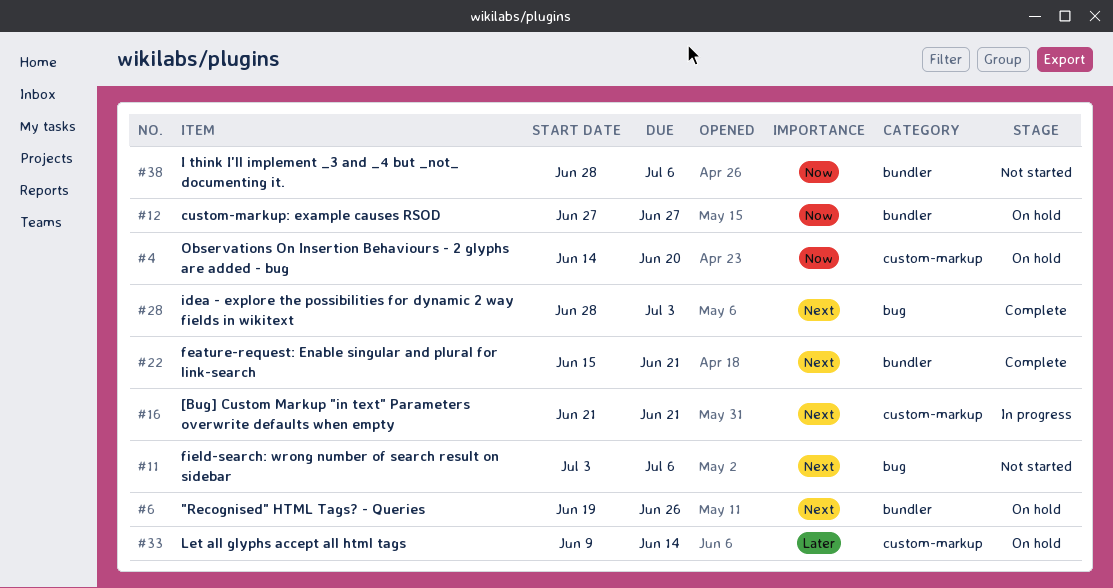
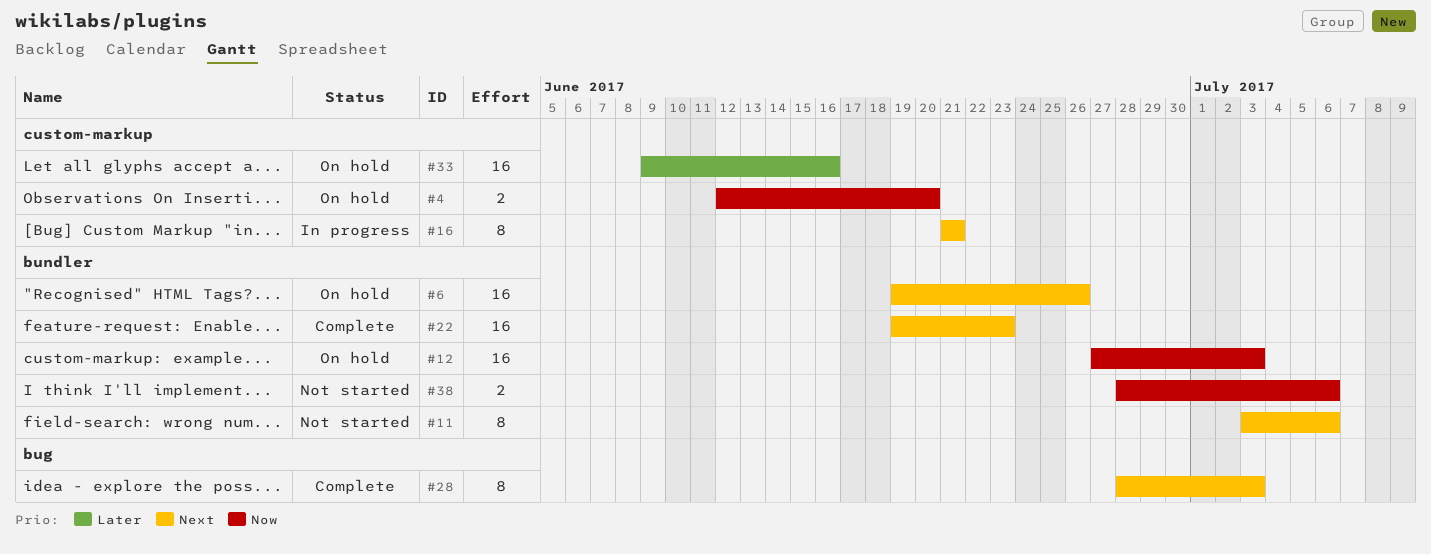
#4, start: Jun 14 -> Jun 12
#11, label: bug -> bundler
#12, due: Jun 27 -> Jul 3
#22, start: Jun 15 -> Jun 19
#22, due: Jun 21 -> Jun 23
#33, due: Jun 14 -> Jun 16

